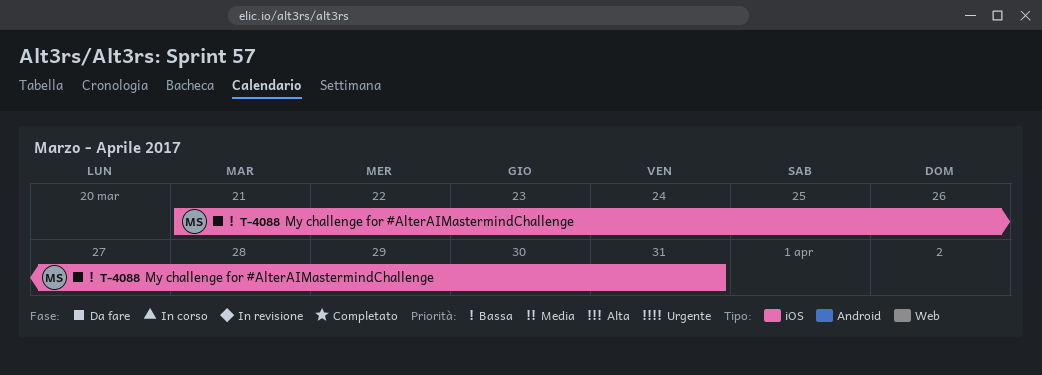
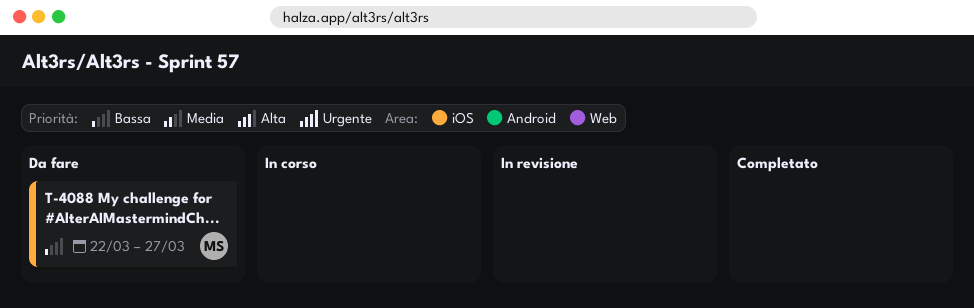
T-4088, start: Mar 21 -> Mar 22
T-4088, due: Mar 31 -> Mar 27

